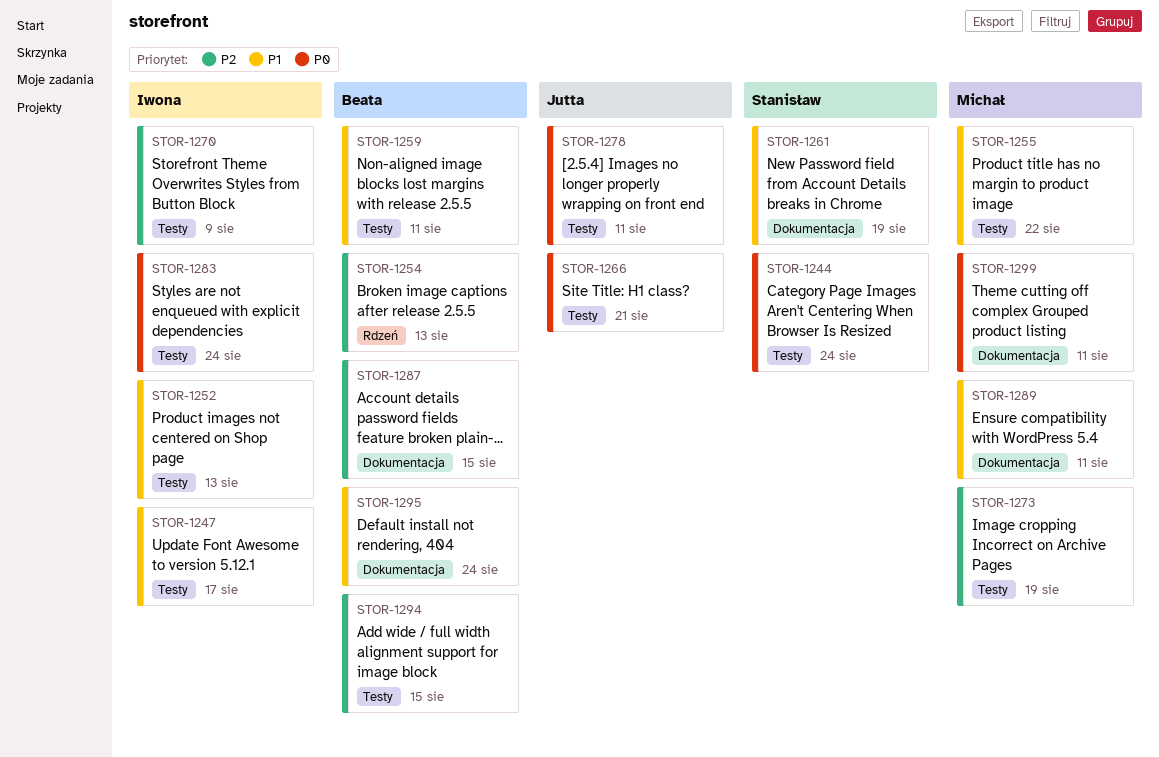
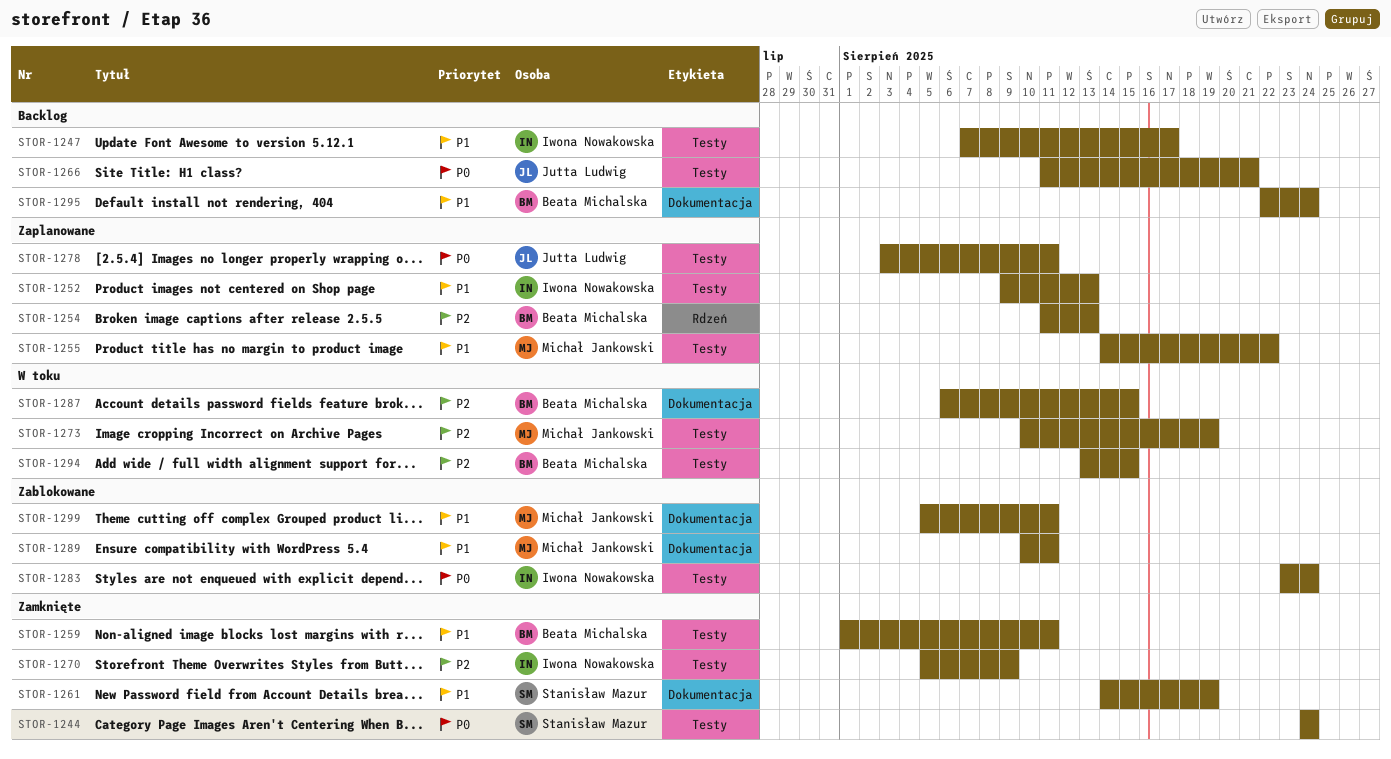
STOR-1299, priority: P0 -> P1

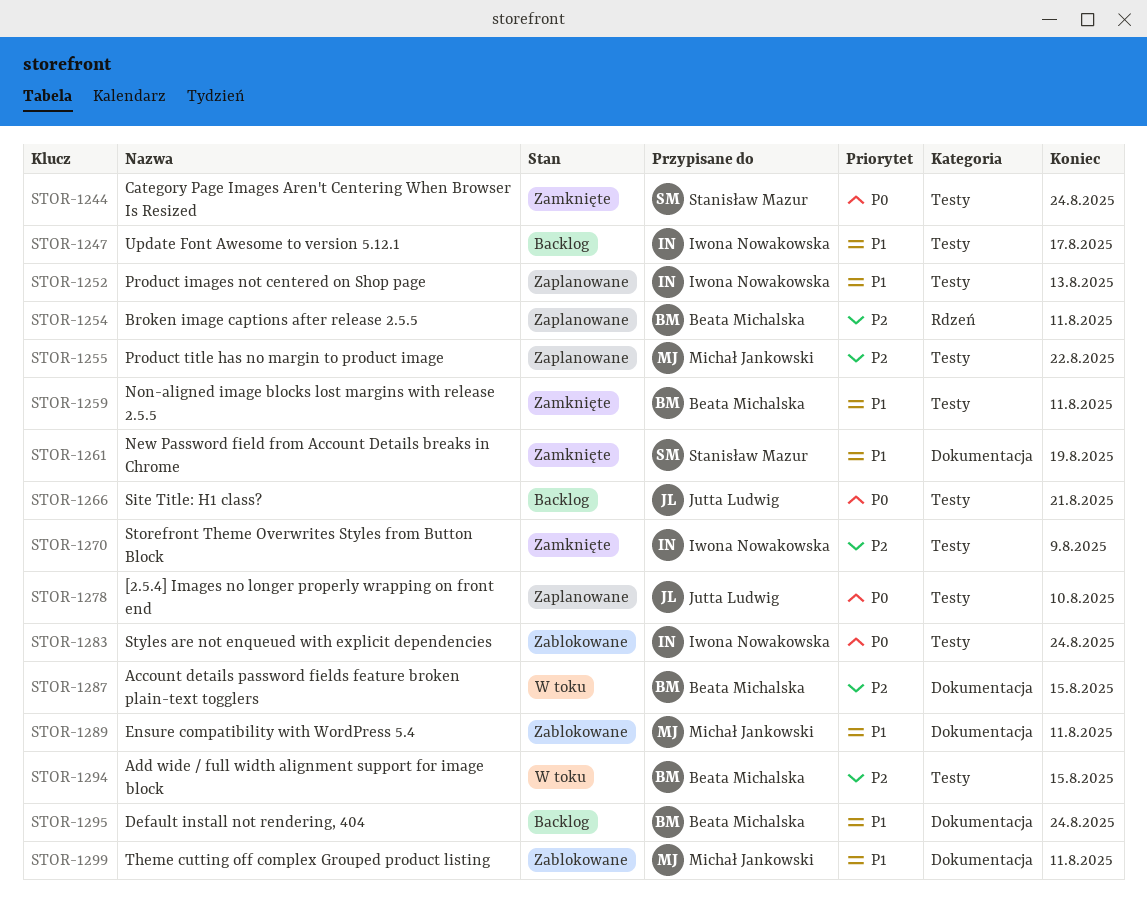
STOR-1254, due: Aug 13 -> Aug 11
STOR-1255, priority: P1 -> P2
STOR-1273: present -> none
STOR-1278, due: Aug 11 -> Aug 10

